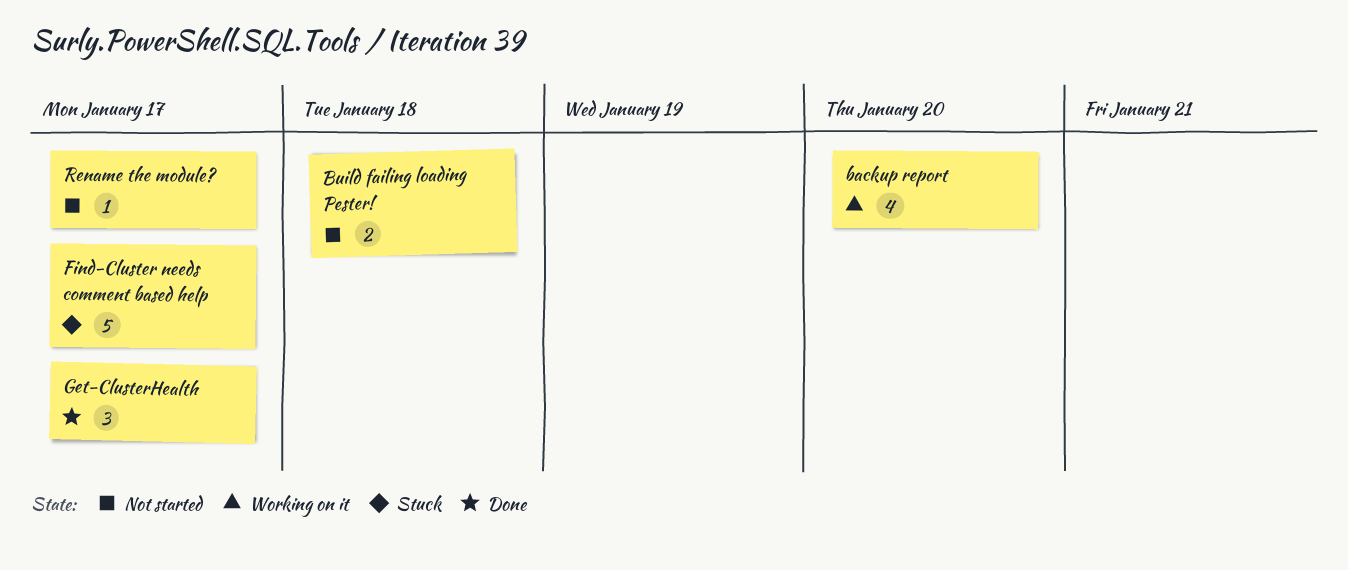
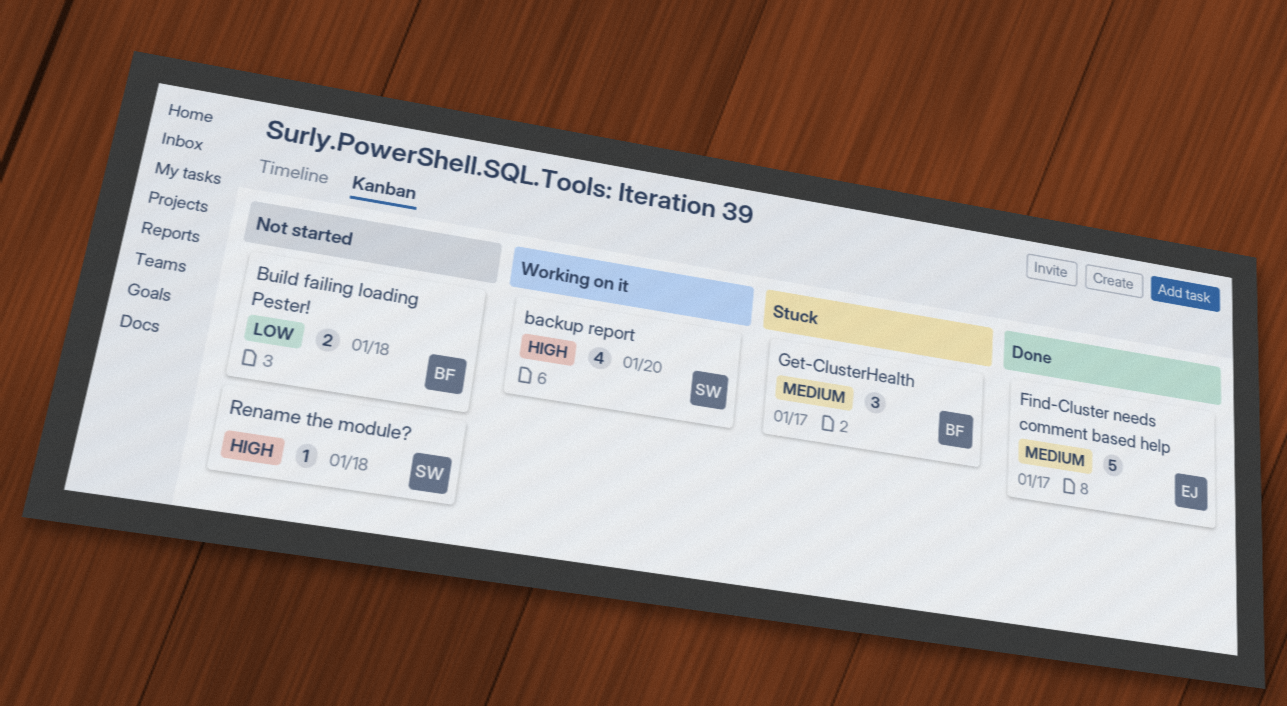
Find-Cluster needs comment based help, status: Stuck -> Done
Get-ClusterHealth, status: Done -> Stuck
Rename the module?, due: Jan 17 -> Jan 18

